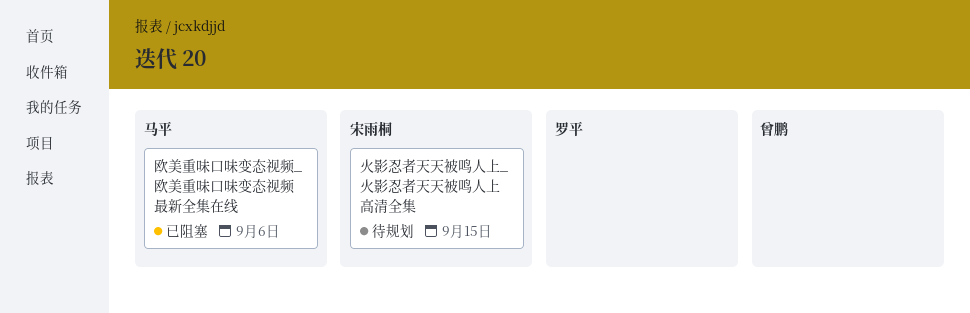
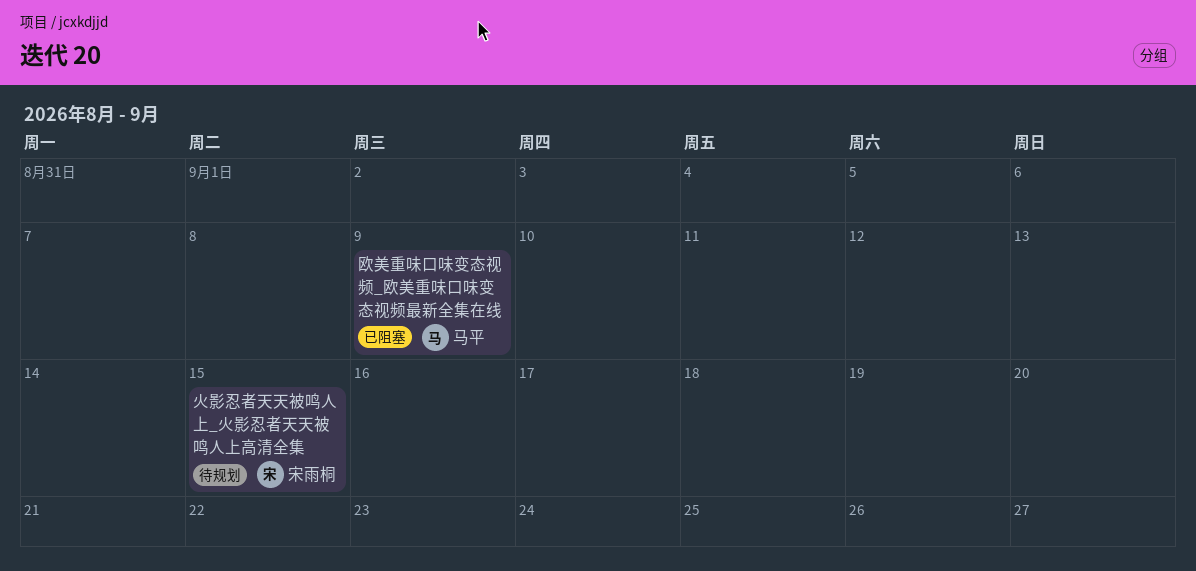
欧美重味口味变态视频_欧美重味口味变态视频最新全集在线, due: Sep 6 -> Sep 9

